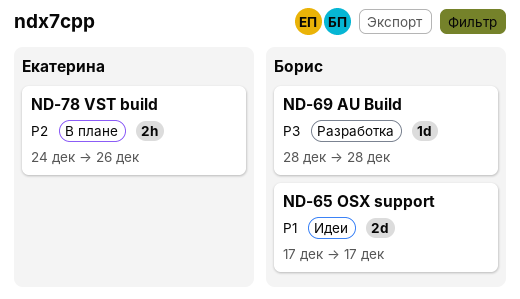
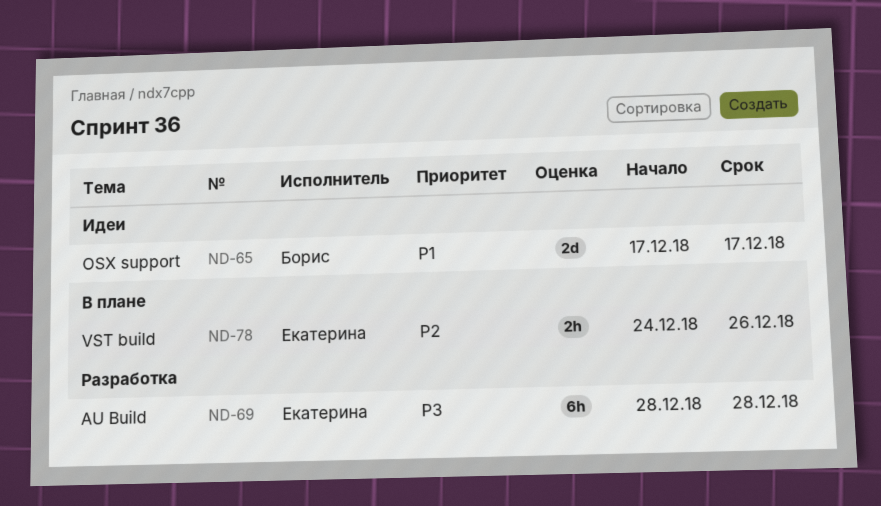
ND-69, owner: Борис -> Екатерина
ND-69, estimate: 1d -> 6h

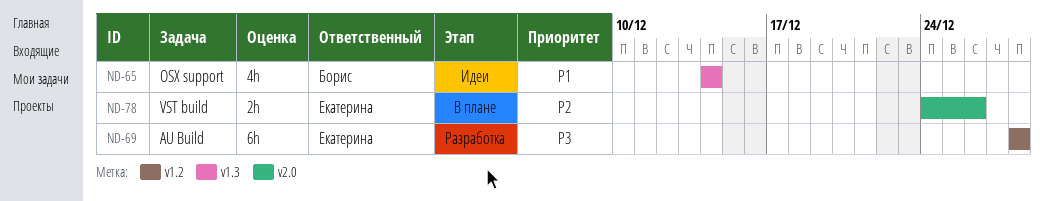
ND-65, estimate: 2d -> 4h
ND-65, start: Dec 17 -> Dec 14
ND-65, due: Dec 17 -> Dec 14

